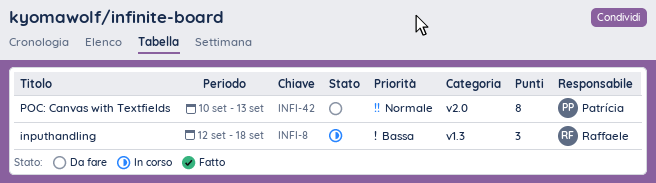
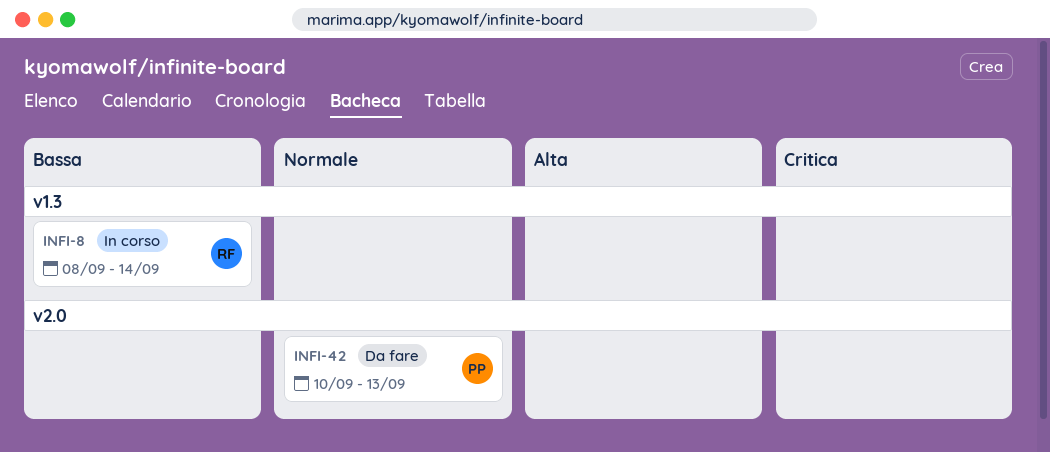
INFI-8, start: Sep 12 -> Sep 8
INFI-8, due: Sep 18 -> Sep 14

